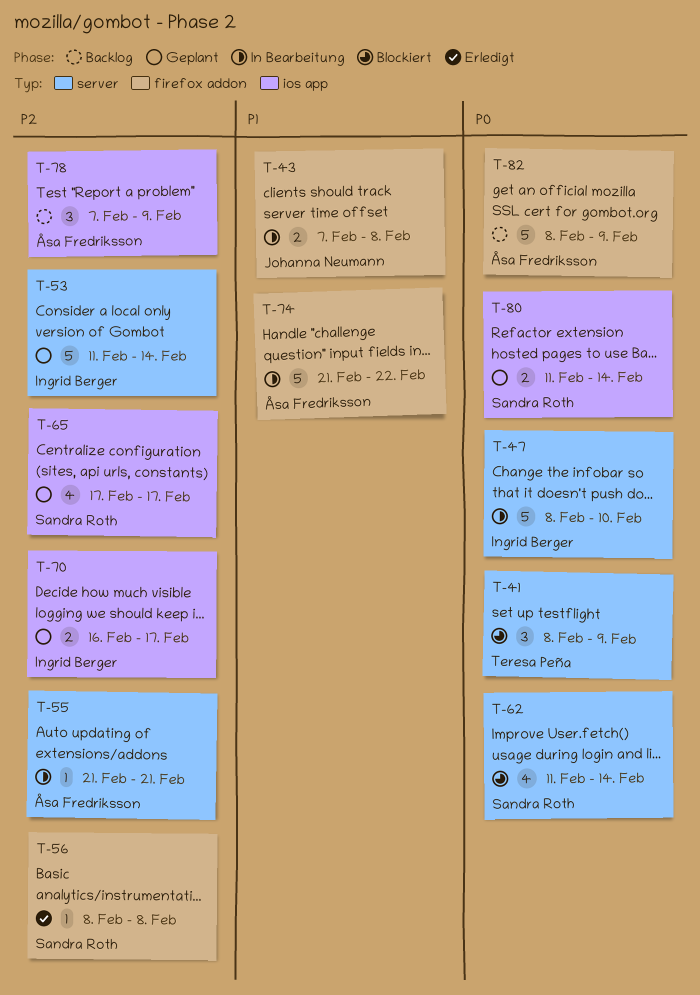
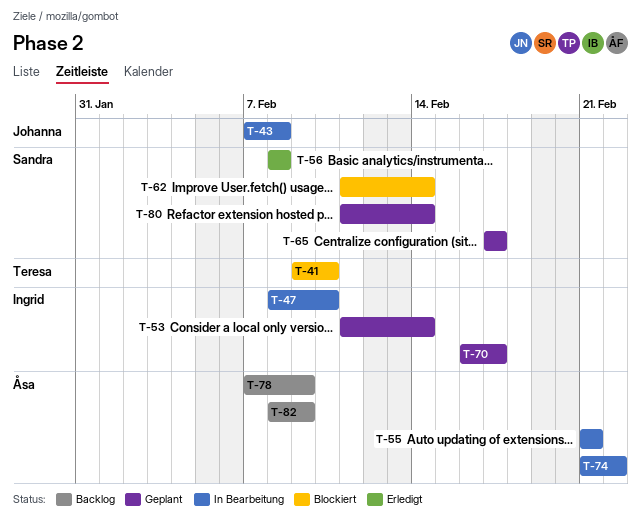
T-41, start: Feb 8 -> Feb 9
T-41, due: Feb 9 -> Feb 10

